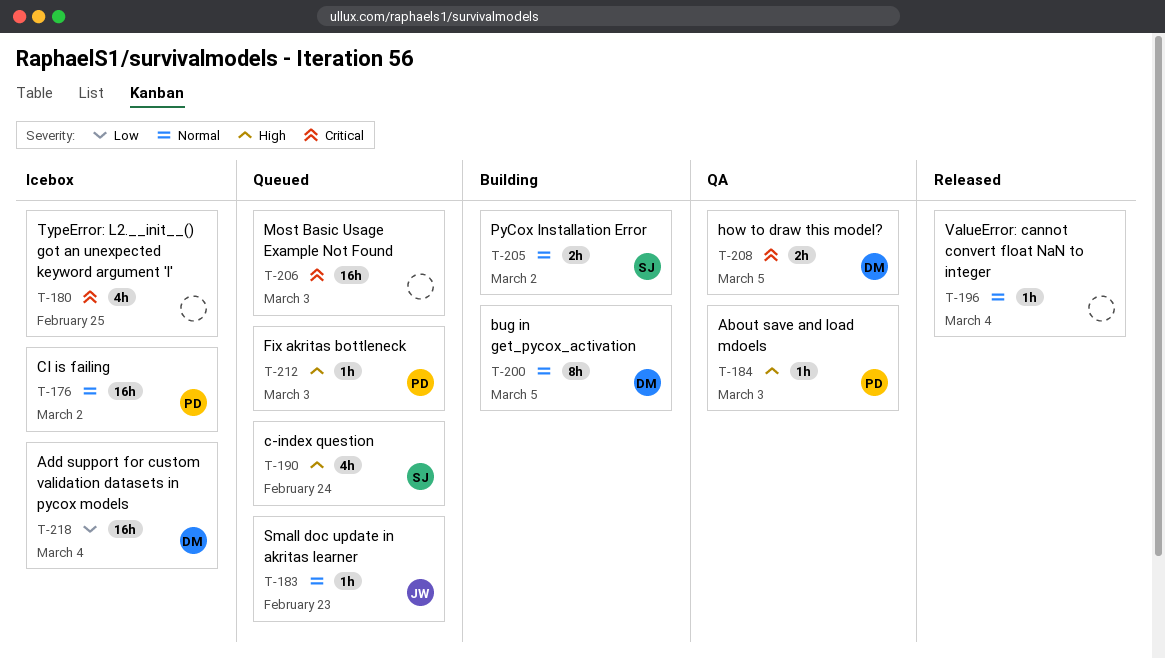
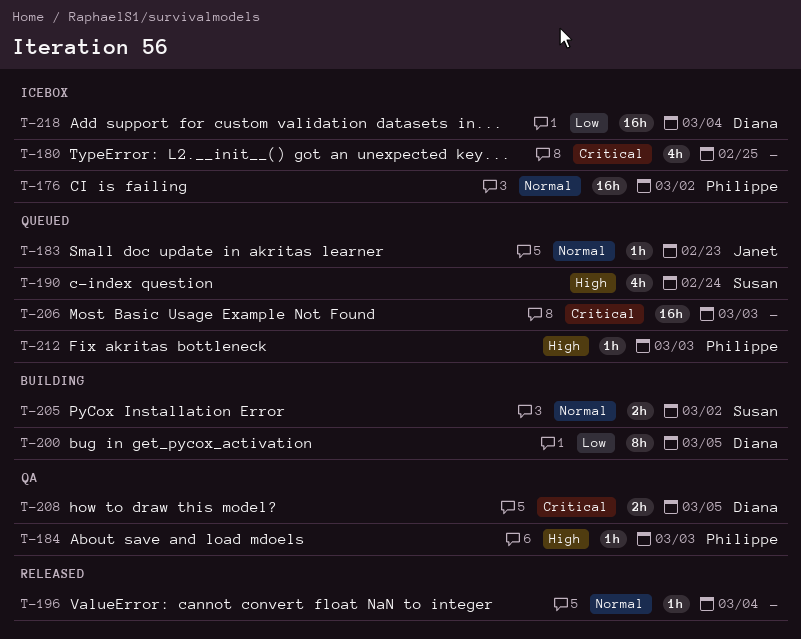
T-200, priority: Normal -> Low

